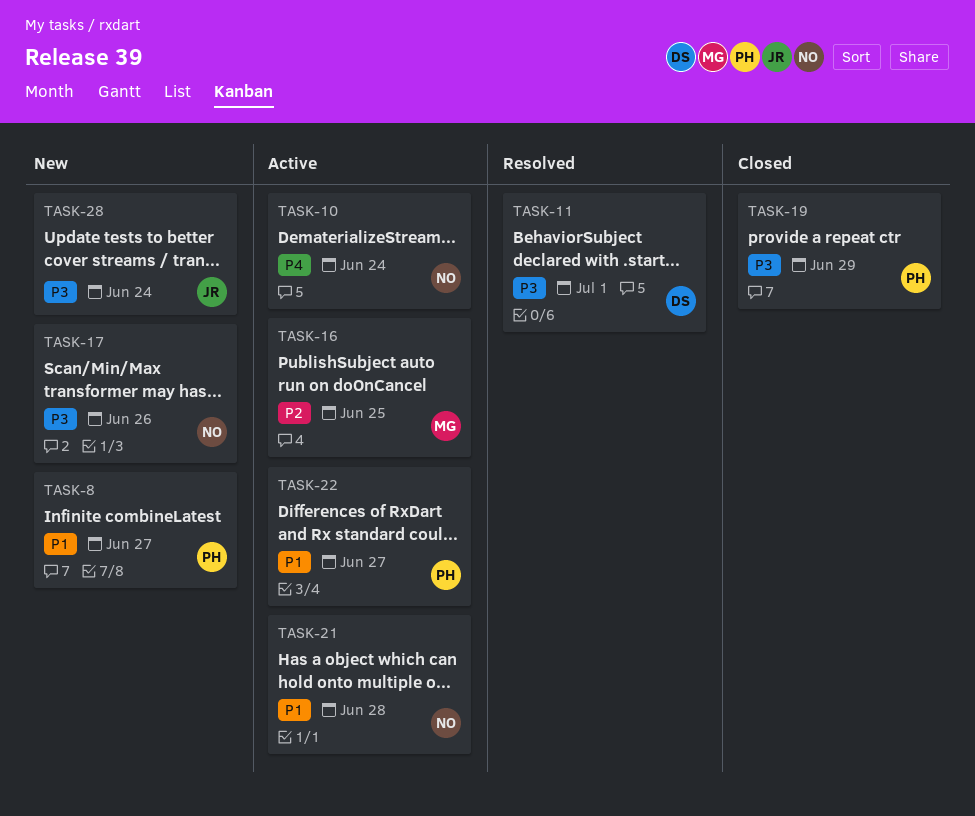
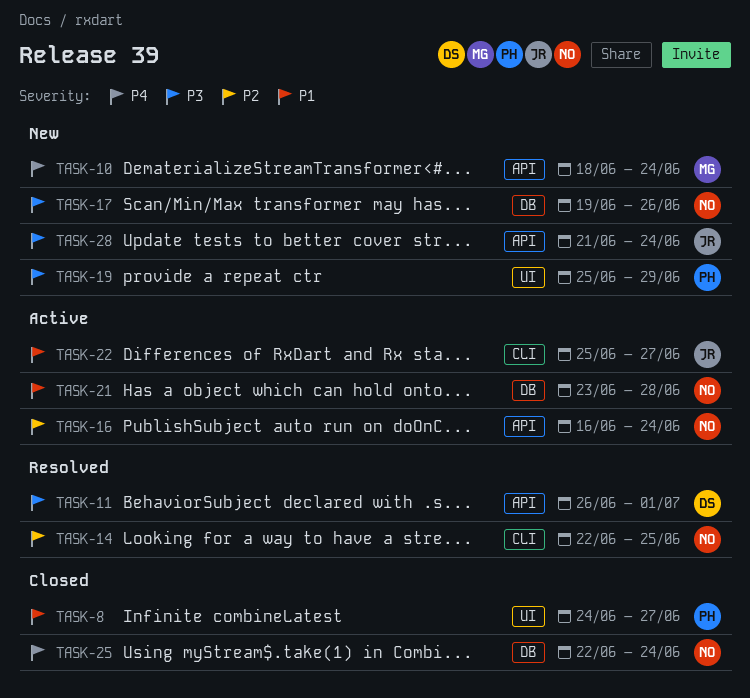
TASK-8, status: New -> Closed
TASK-10, status: Active -> New
TASK-10, owner: NO -> MG
TASK-14: none -> present
TASK-16, owner: MG -> NO
TASK-16, due: Jun 25 -> Jun 24
TASK-19, status: Closed -> New
TASK-22, owner: PH -> JR
TASK-25: none -> present

